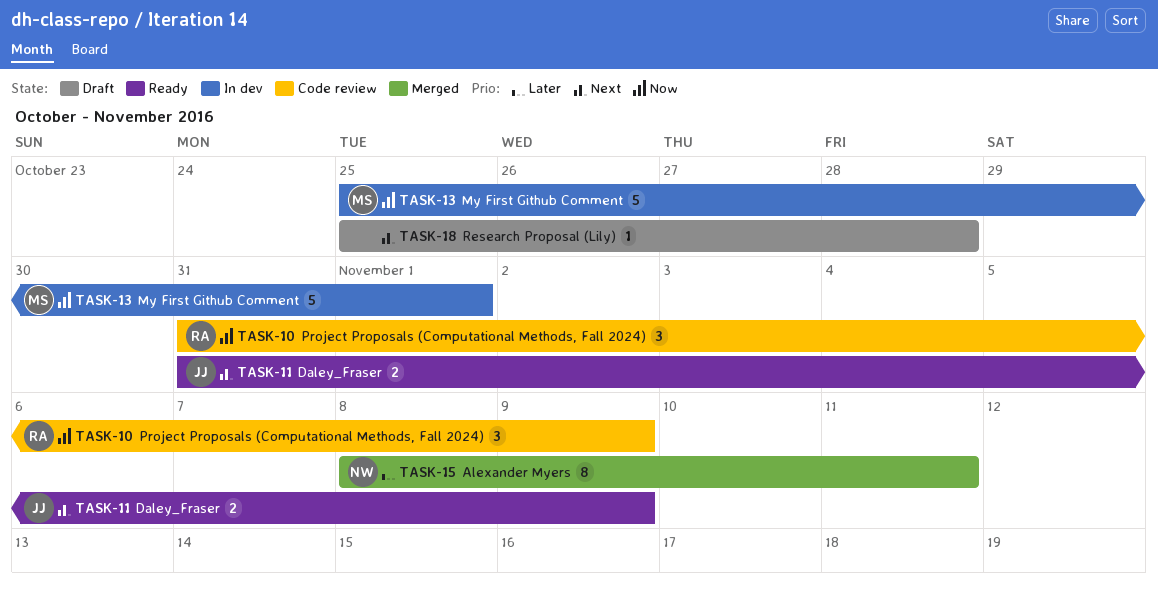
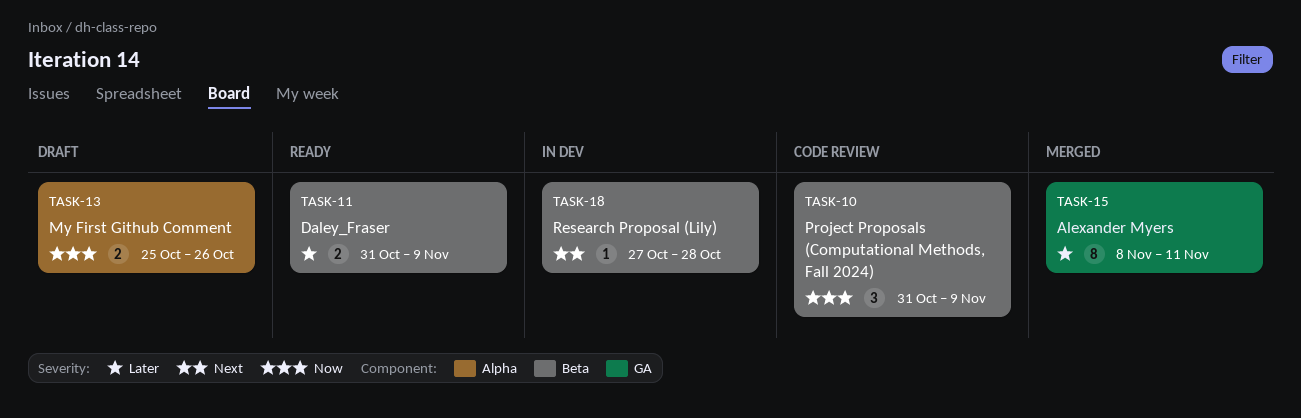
TASK-11, priority: Next -> Later
TASK-13, status: In dev -> Draft
TASK-13, estimate: 5 -> 2
TASK-13, due: Nov 1 -> Oct 26
TASK-18, status: Draft -> In dev
TASK-18, start: Oct 25 -> Oct 27

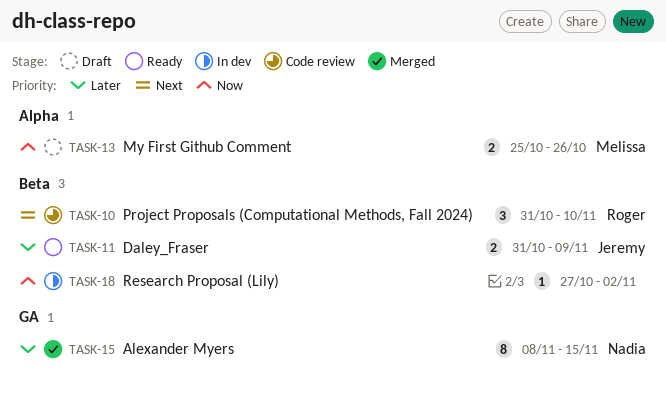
TASK-10, priority: Now -> Next
TASK-10, due: Nov 9 -> Nov 10
TASK-15, due: Nov 11 -> Nov 15
TASK-18, priority: Next -> Now
TASK-18, due: Oct 28 -> Nov 2

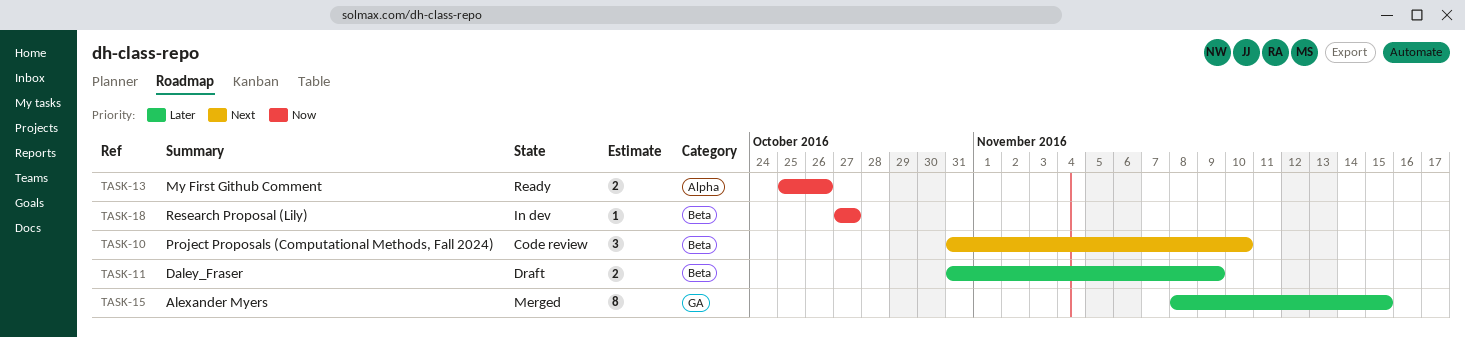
TASK-11, status: Ready -> Draft
TASK-13, status: Draft -> Ready
TASK-18, due: Nov 2 -> Oct 27

